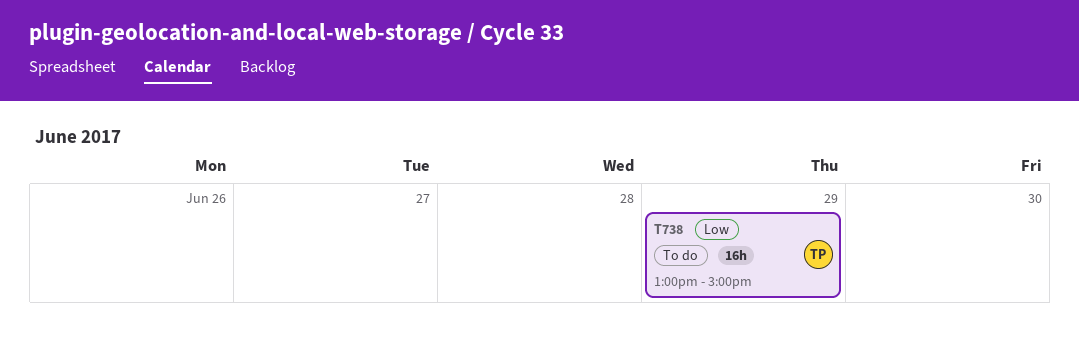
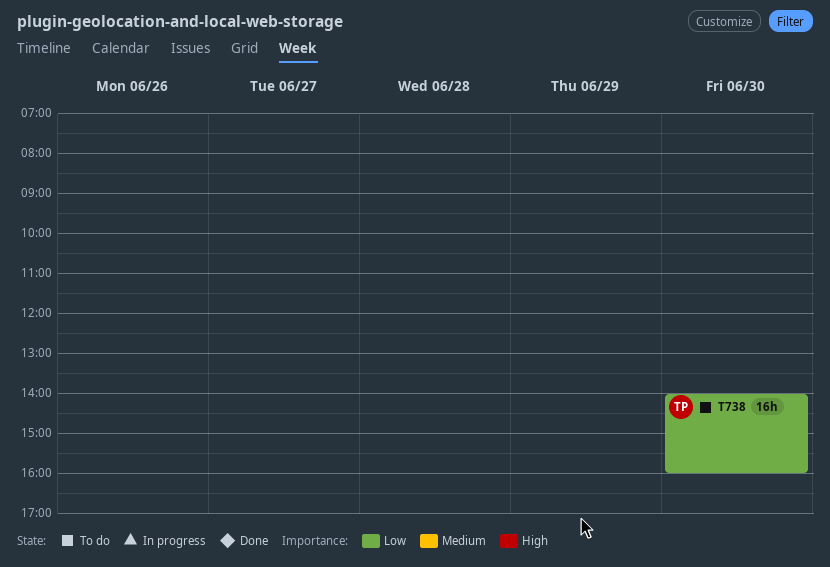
T738, day: Jun 29 -> Jun 30
T738, begins: 13:00 -> 14:00
T738, ends: 15:00 -> 16:00

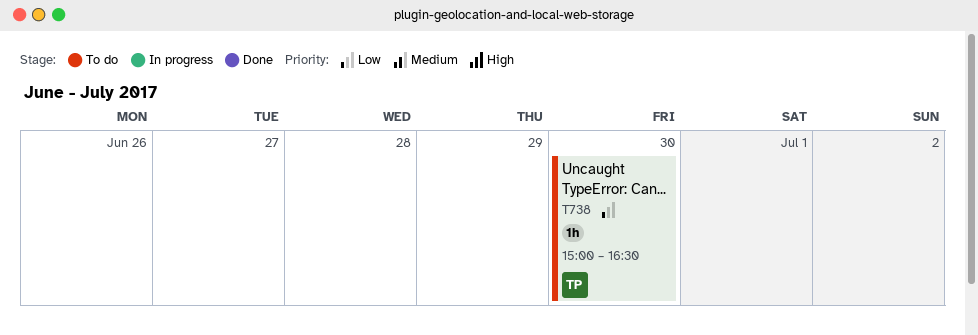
T738, estimate: 16h -> 1h
T738, begins: 14:00 -> 15:00
T738, ends: 16:00 -> 16:30

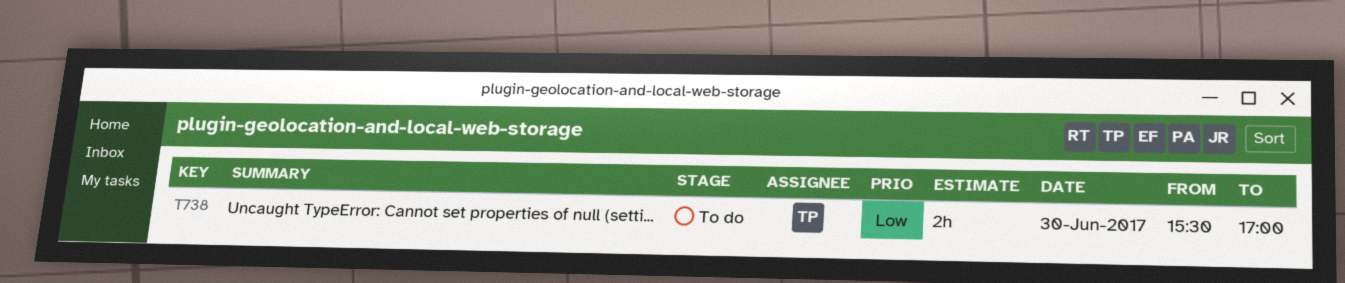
T738, estimate: 1h -> 2h
T738, begins: 15:00 -> 15:30
T738, ends: 16:30 -> 17:00

